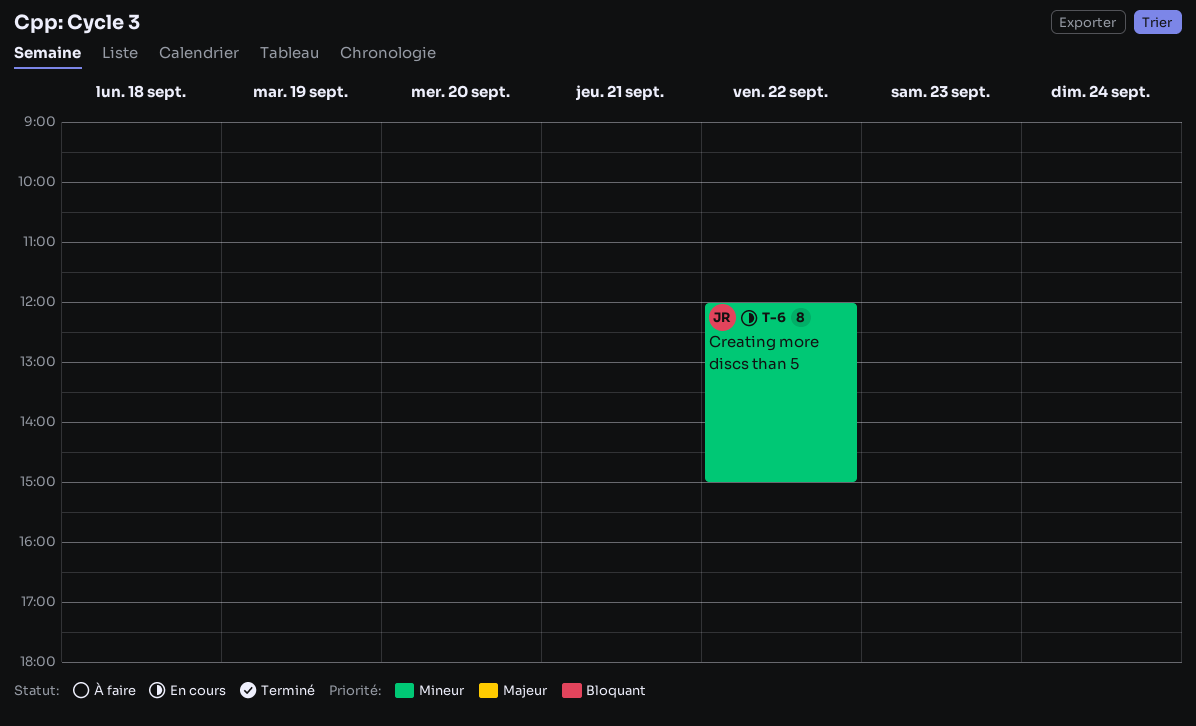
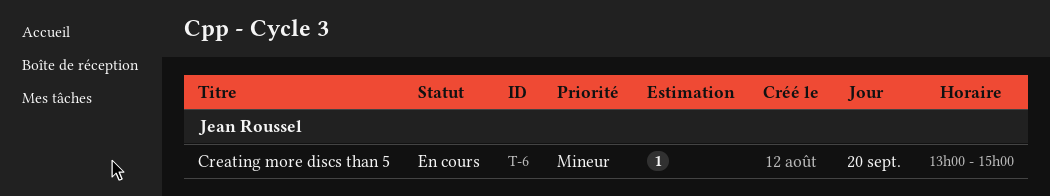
T-6, estimate: 8 -> 1
T-6, day: Sep 22 -> Sep 20
T-6, begins: 12:00 -> 13:00

